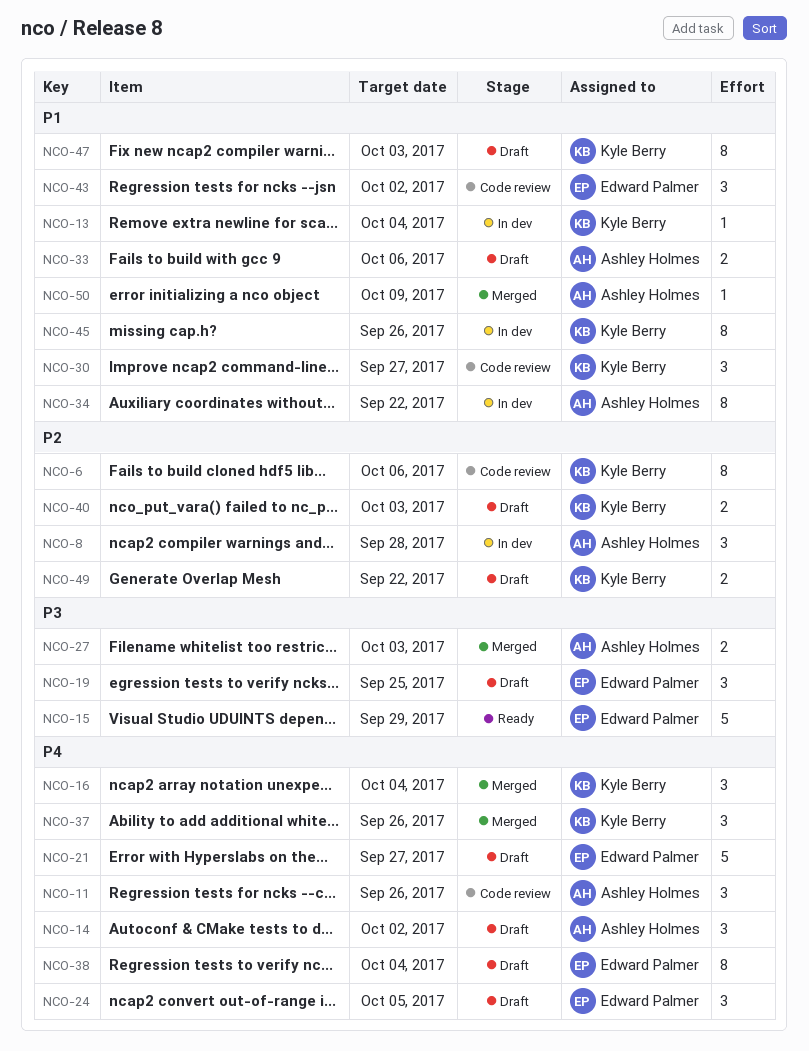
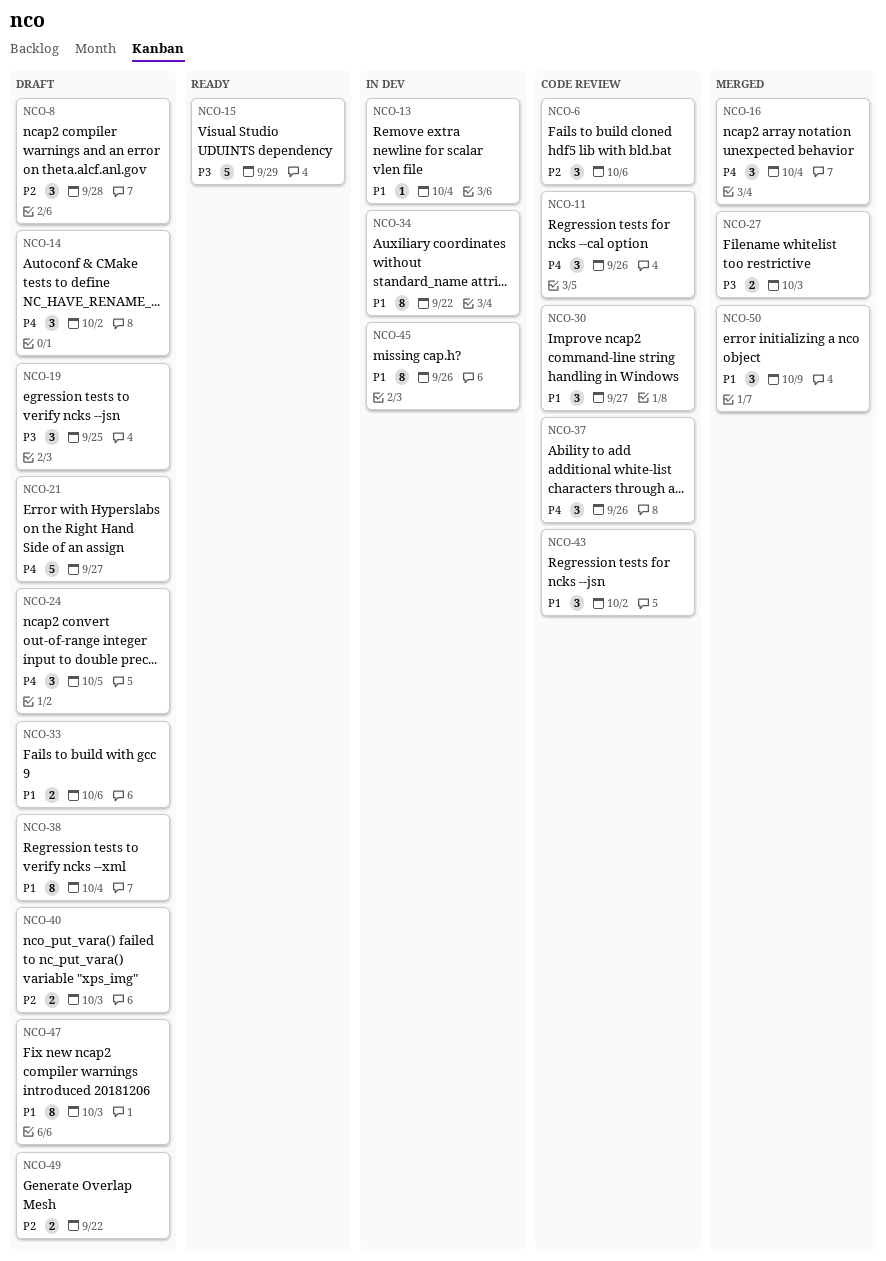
NCO-6, estimate: 8 -> 3
NCO-8, status: In dev -> Draft
NCO-37, status: Merged -> Code review
NCO-38, priority: P4 -> P1
NCO-50, estimate: 1 -> 3

